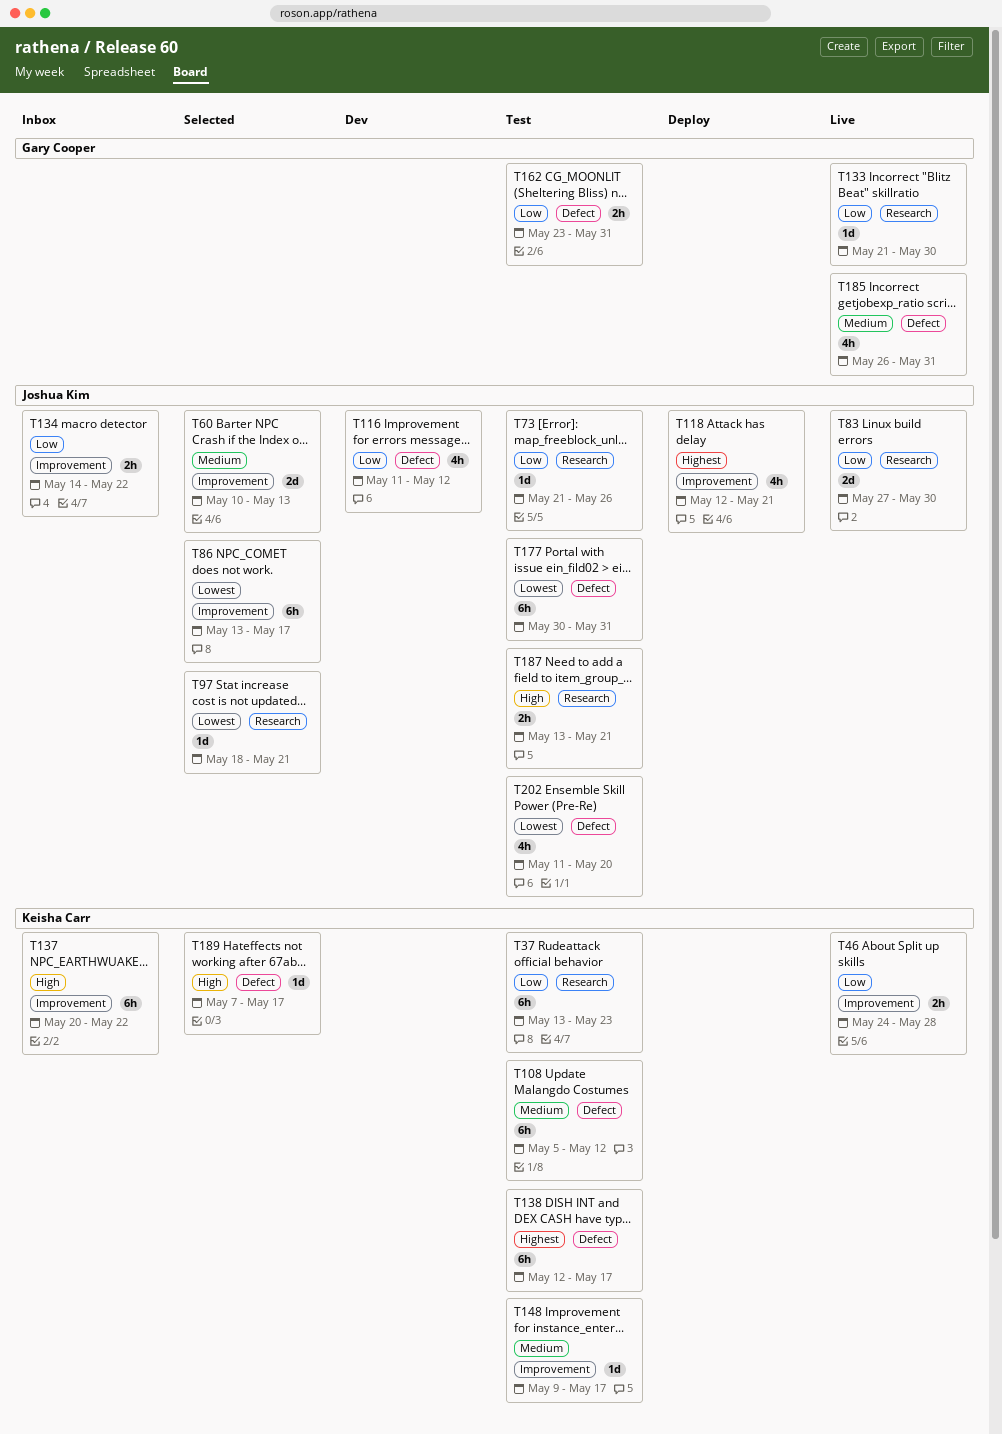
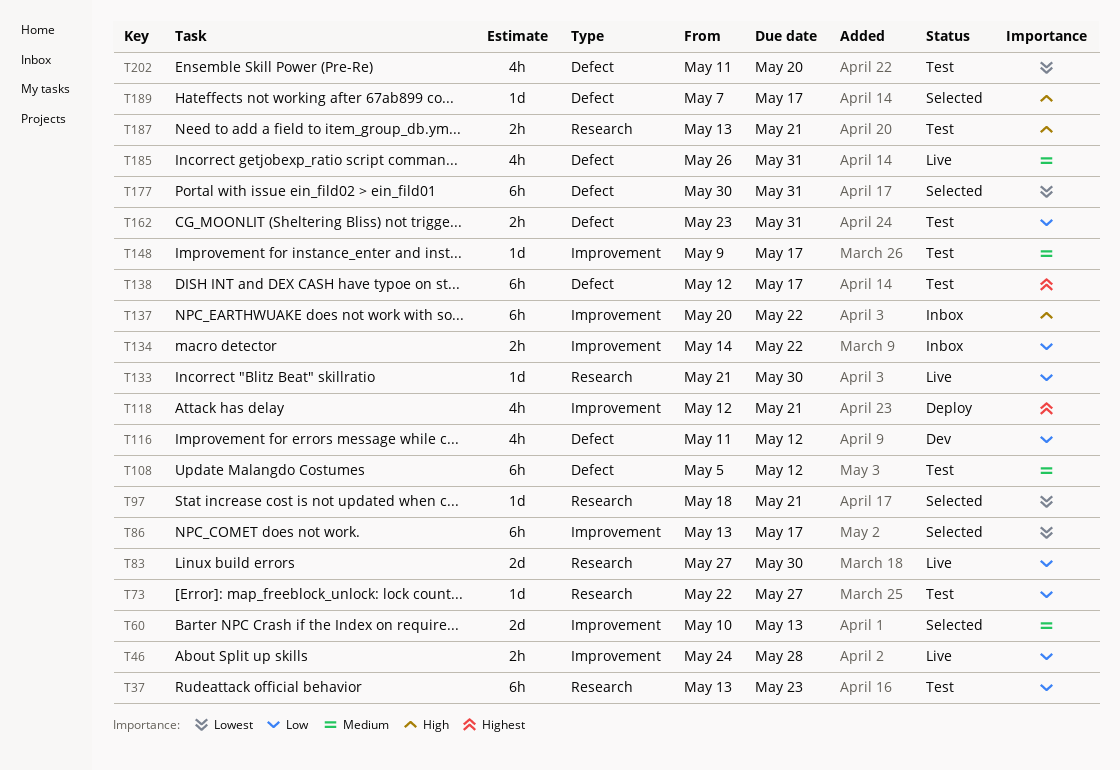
T73, start: May 21 -> May 22
T73, due: May 26 -> May 27
T177, status: Test -> Selected

